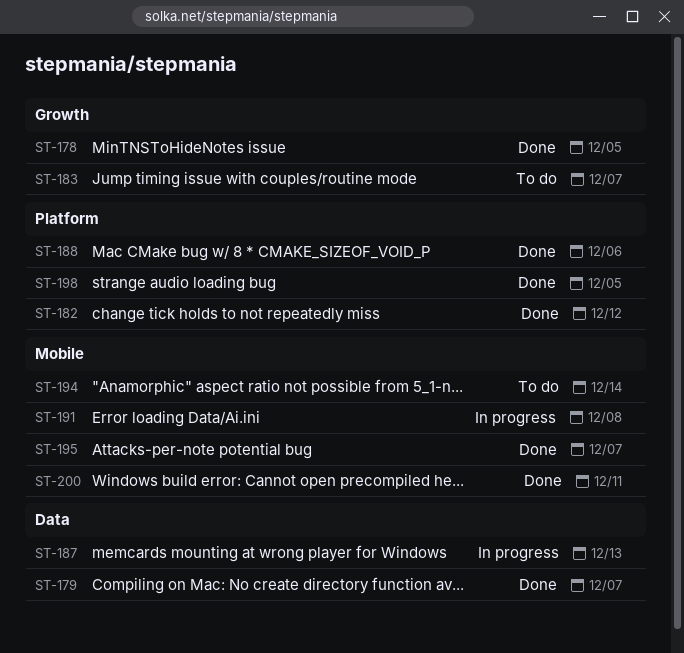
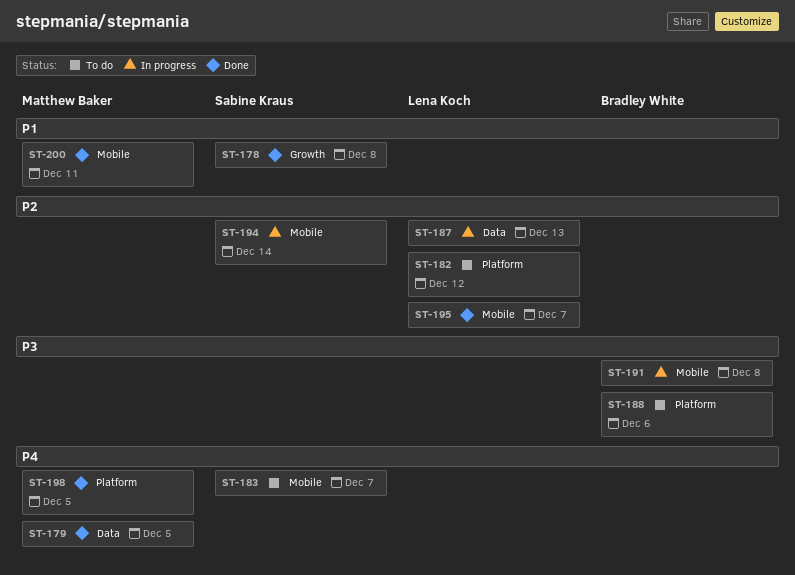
ST-178, due: Dec 5 -> Dec 8
ST-179, due: Dec 7 -> Dec 5
ST-182, status: Done -> To do
ST-183, label: Growth -> Mobile
ST-188, status: Done -> To do
ST-194, status: To do -> In progress

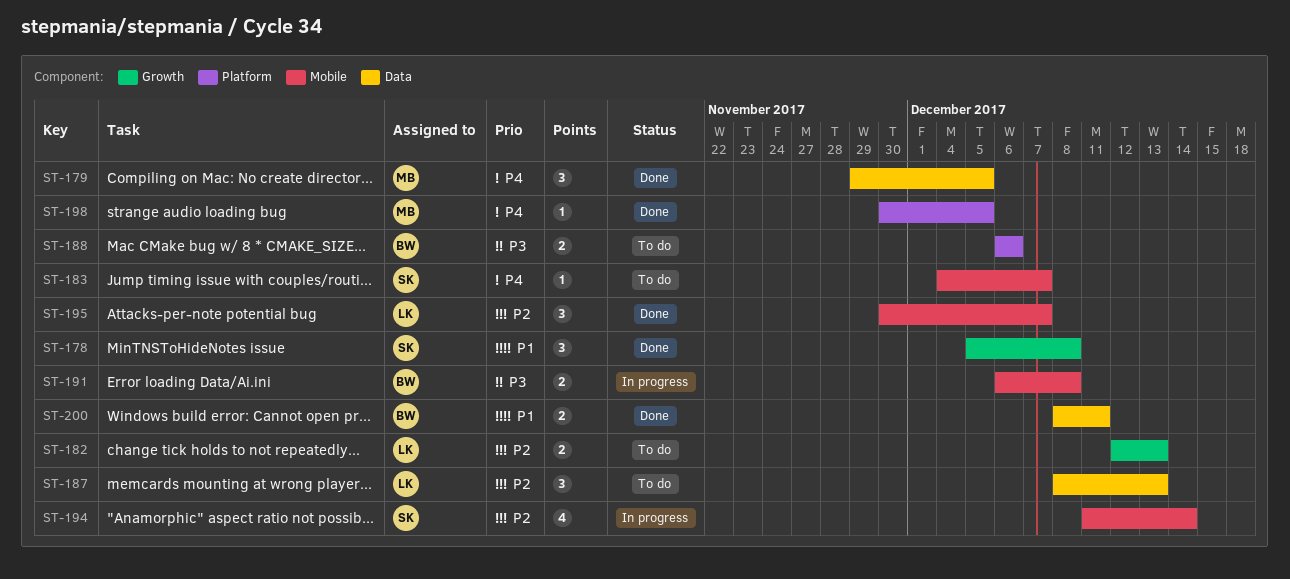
ST-182, label: Platform -> Growth
ST-182, due: Dec 12 -> Dec 13
ST-187, status: In progress -> To do
ST-200, owner: Matthew Baker -> Bradley White
ST-200, label: Mobile -> Data

